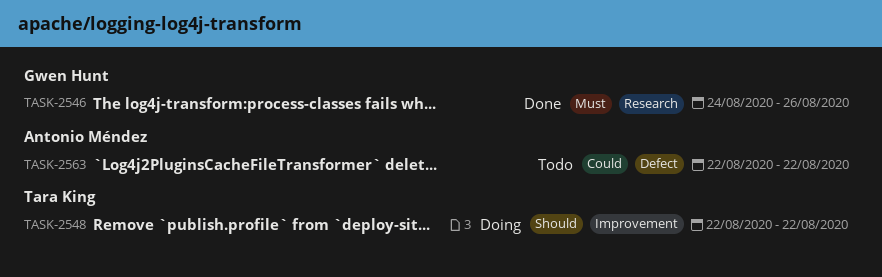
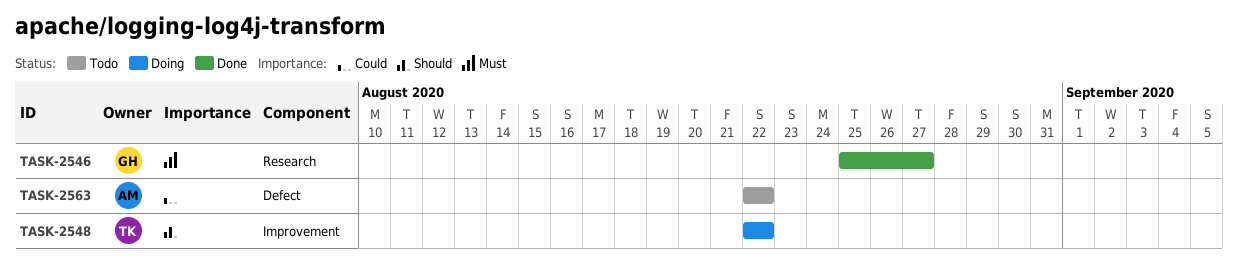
TASK-2546, start: Aug 24 -> Aug 25
TASK-2546, due: Aug 26 -> Aug 27

